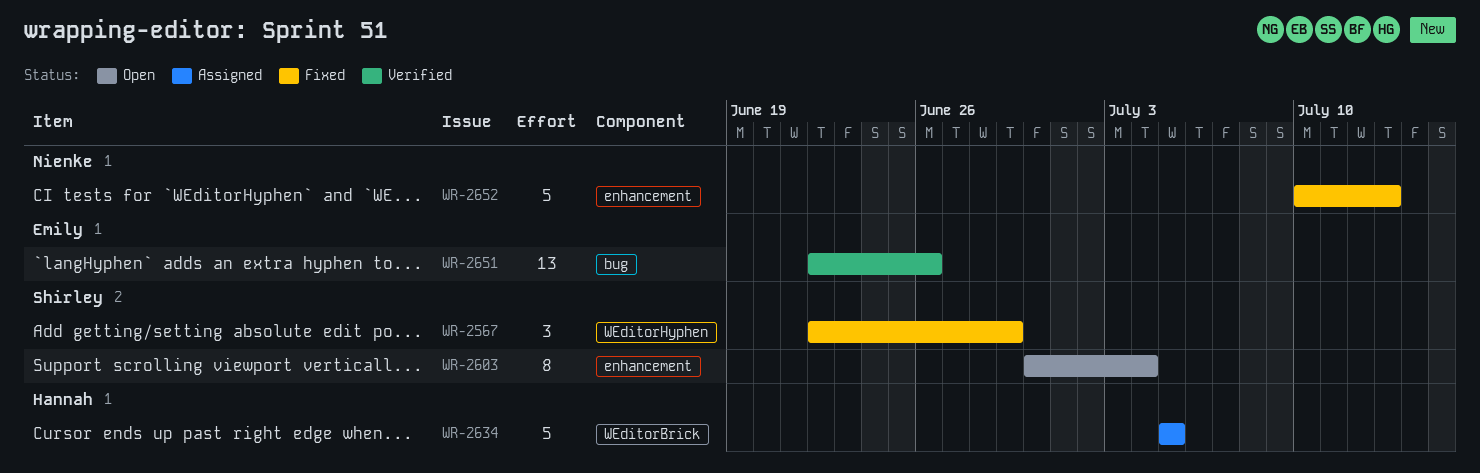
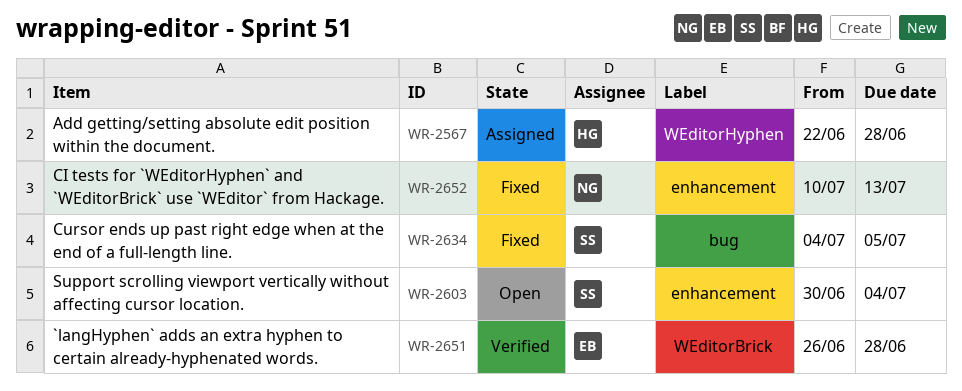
WR-2567, status: Fixed -> Assigned
WR-2567, owner: Shirley -> Hannah
WR-2567, due: Jun 29 -> Jun 28
WR-2634, status: Assigned -> Fixed
WR-2634, owner: Hannah -> Shirley
WR-2634, label: WEditorBrick -> bug
WR-2634, start: Jul 5 -> Jul 4
WR-2651, label: bug -> WEditorBrick
WR-2651, start: Jun 22 -> Jun 26
WR-2651, due: Jun 26 -> Jun 28

